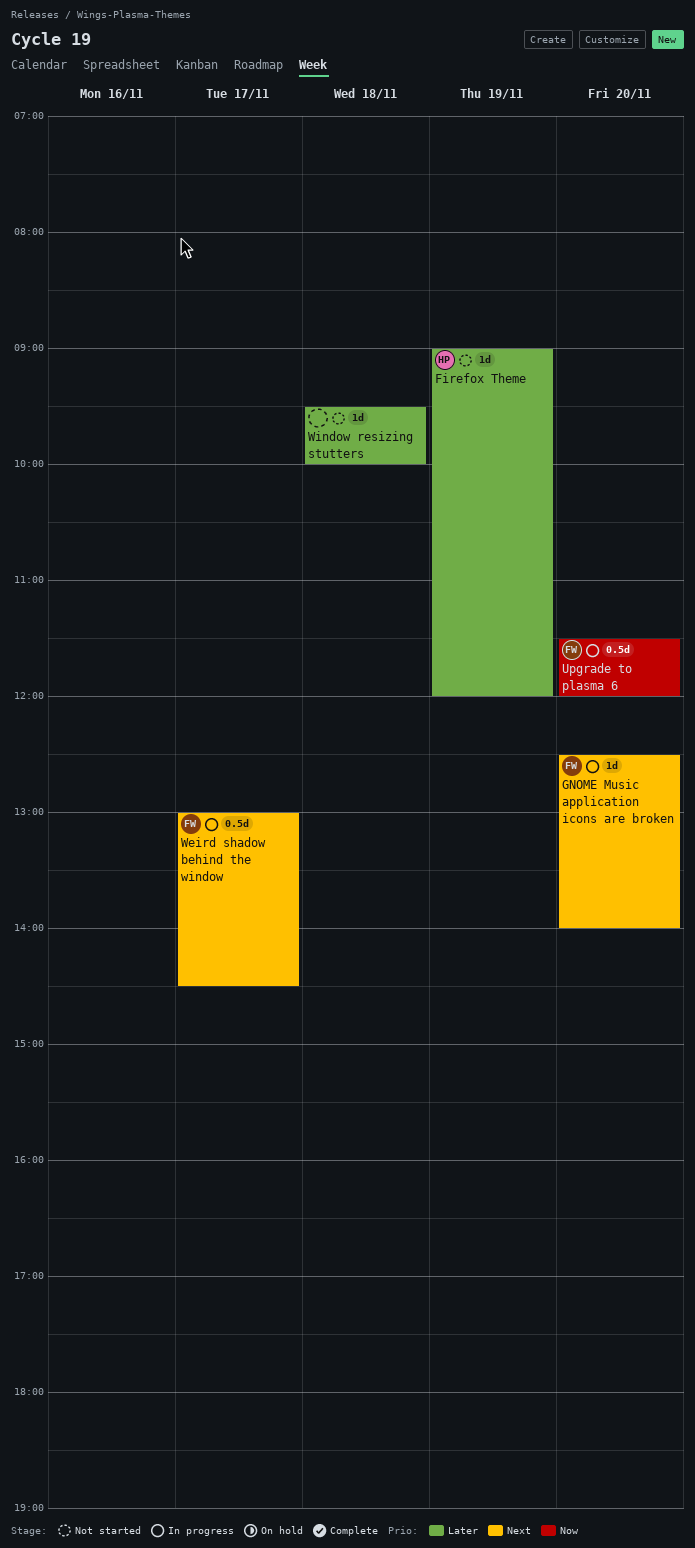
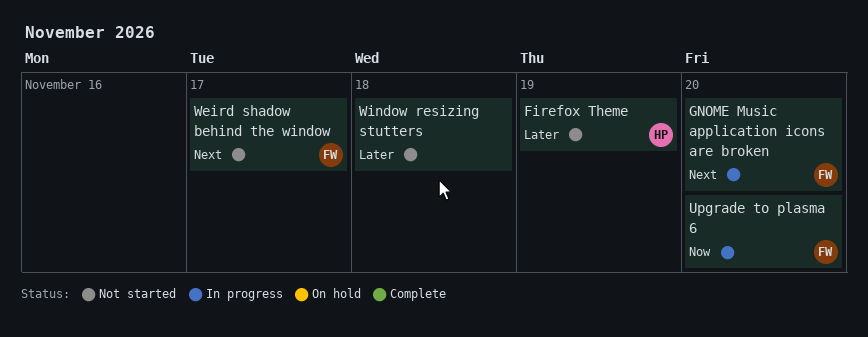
Weird shadow behind the window, status: In progress -> Not started

